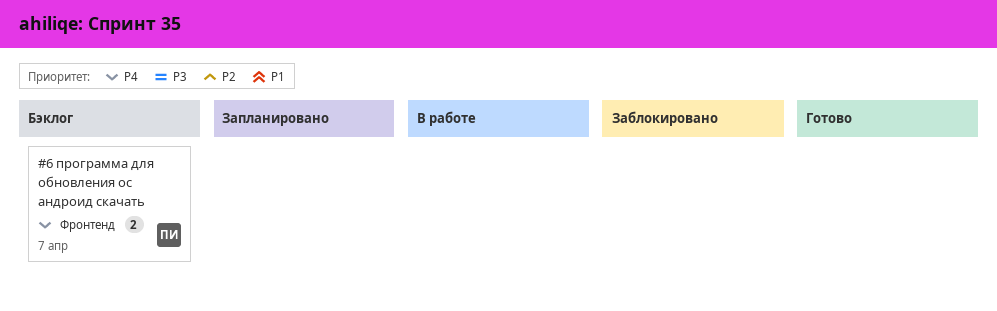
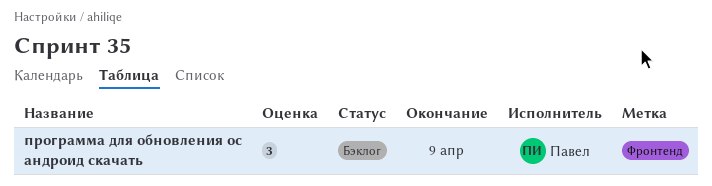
программа для обновления ос андроид скачать, estimate: 2 -> 3
программа для обновления ос андроид скачать, due: Apr 7 -> Apr 9

